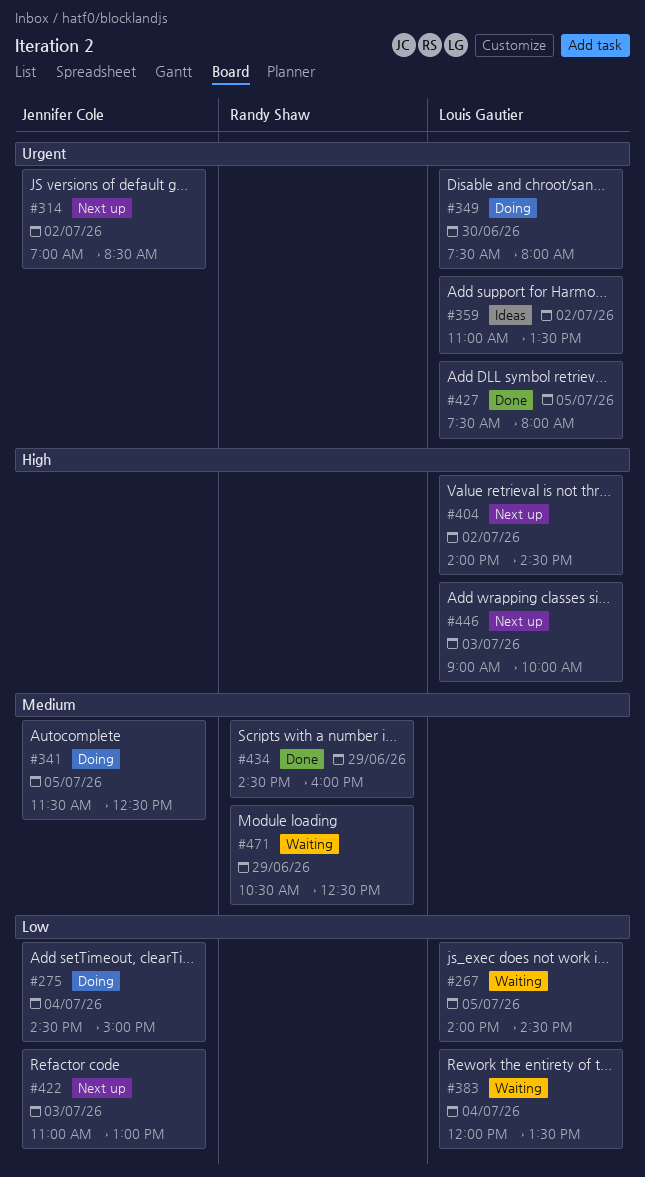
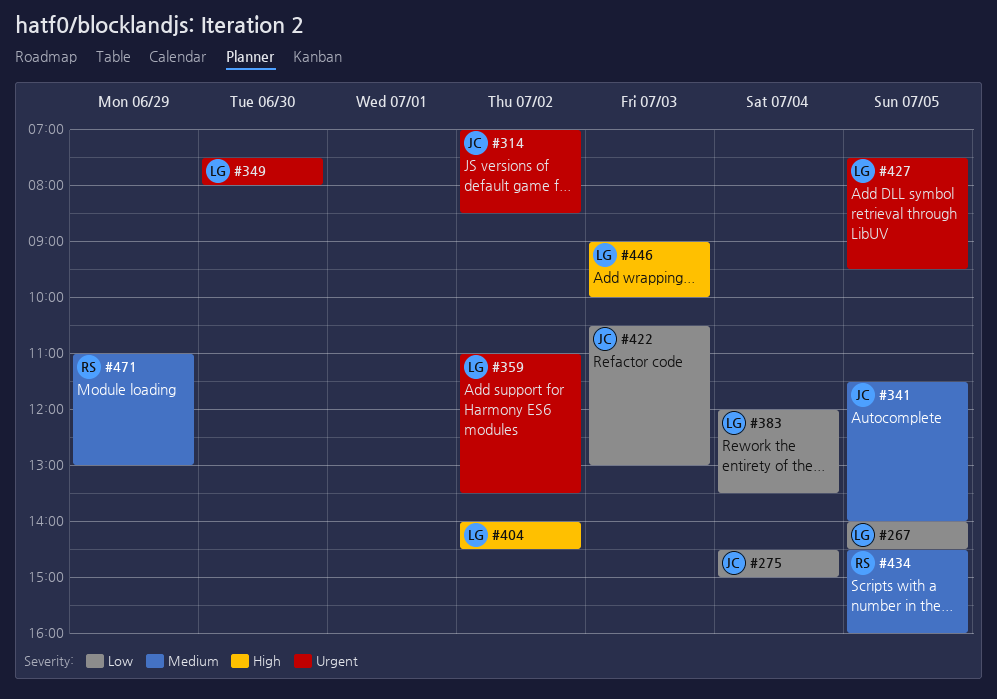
#341, ends: 12:30 -> 14:00
#422, begins: 11:00 -> 10:30
#427, ends: 08:00 -> 09:30
#434, day: Jun 29 -> Jul 5
#471, begins: 10:30 -> 11:00
#471, ends: 12:30 -> 13:00

